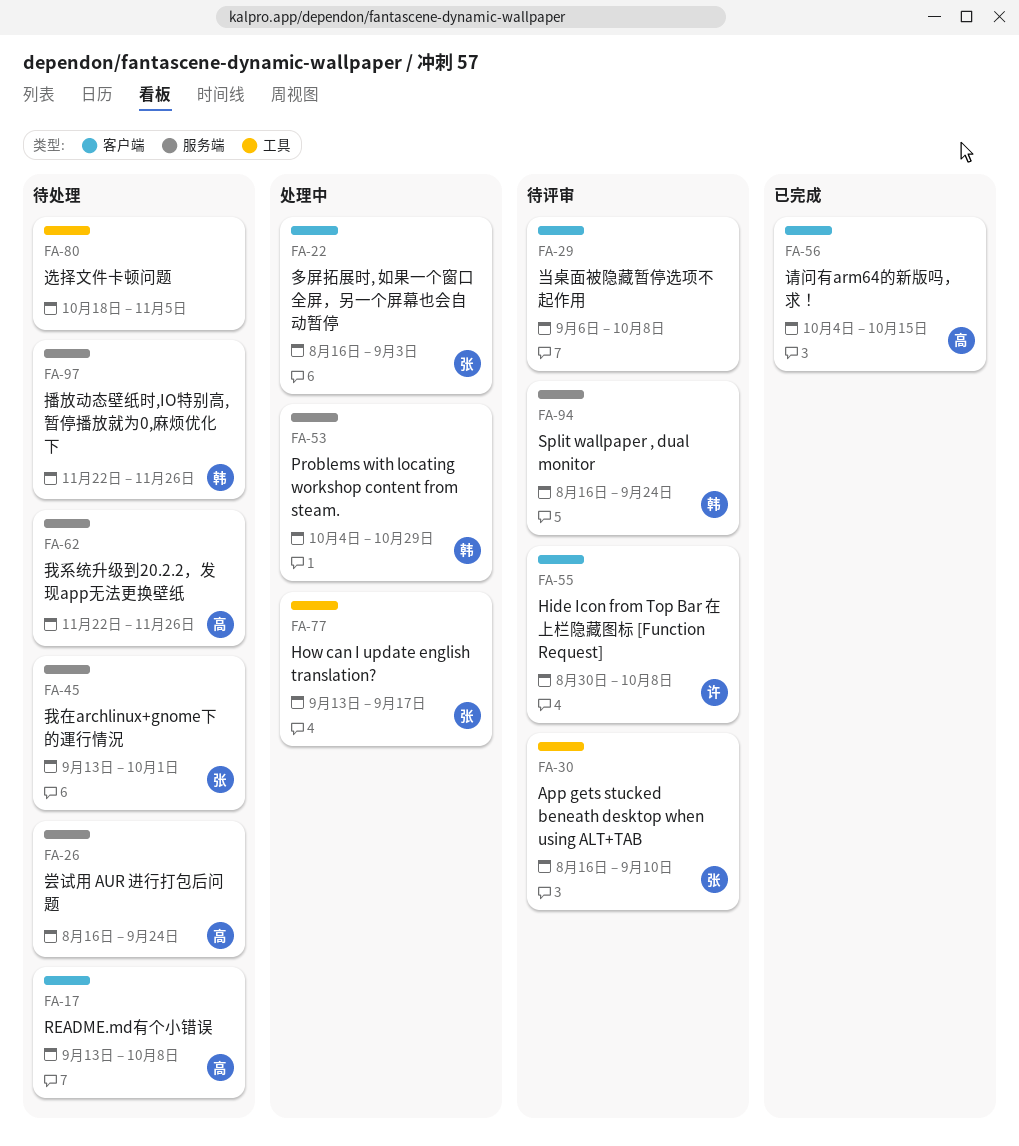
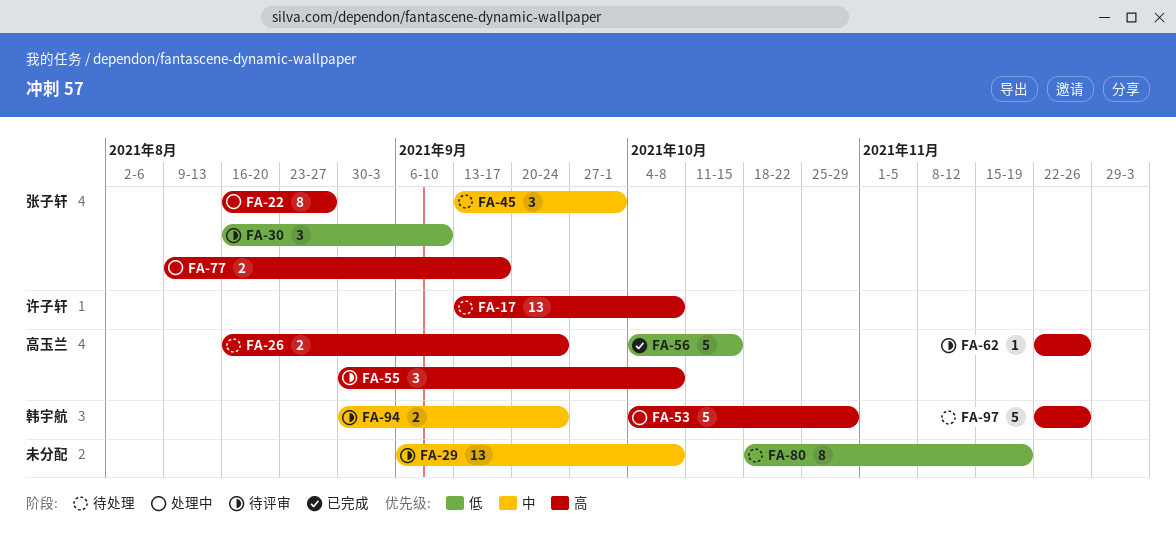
FA-17, owner: 高玉兰 -> 许子轩
FA-22, due: Sep 3 -> Aug 27
FA-55, owner: 许子轩 -> 高玉兰
FA-62, status: 待处理 -> 待评审
FA-77, start: Sep 13 -> Aug 9
FA-80, due: Nov 5 -> Nov 19
FA-94, start: Aug 16 -> Aug 30

